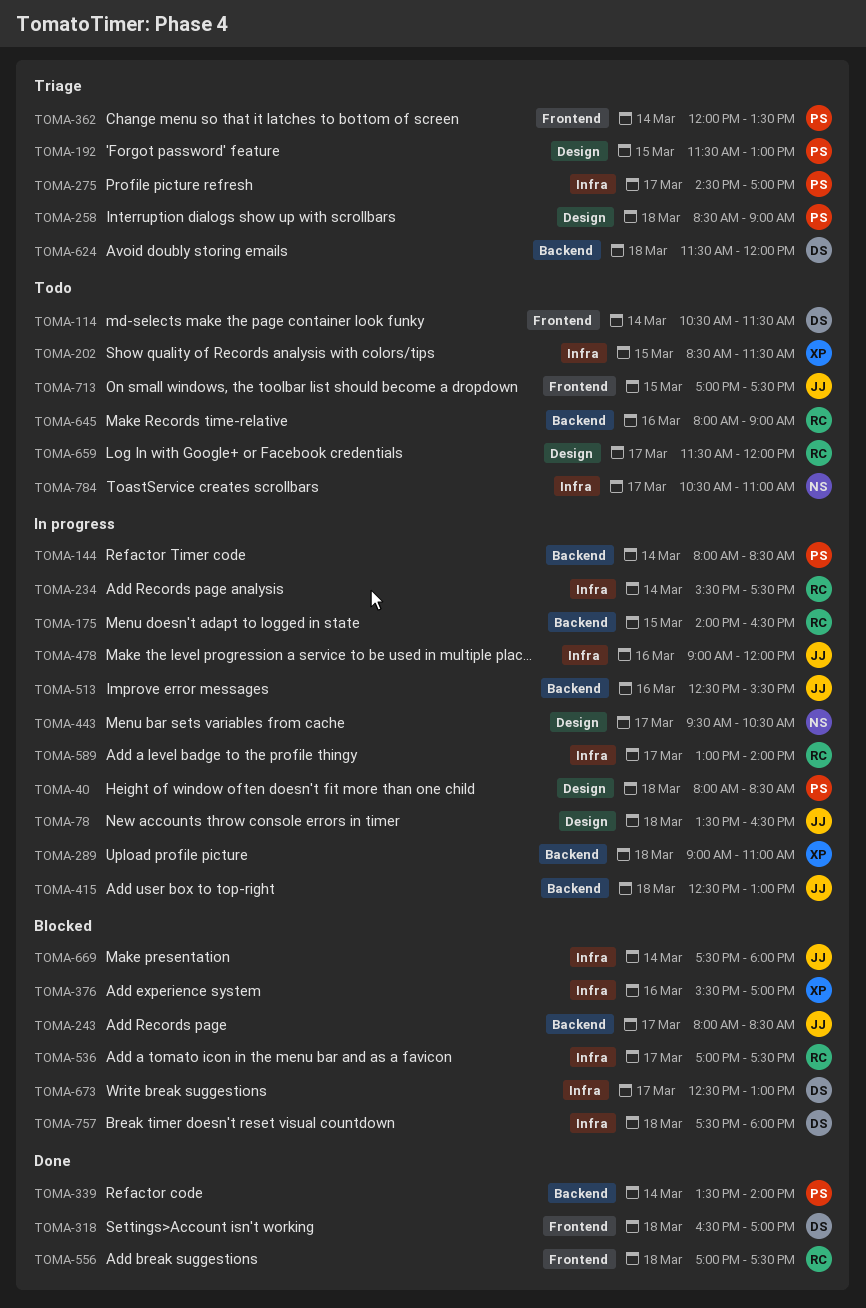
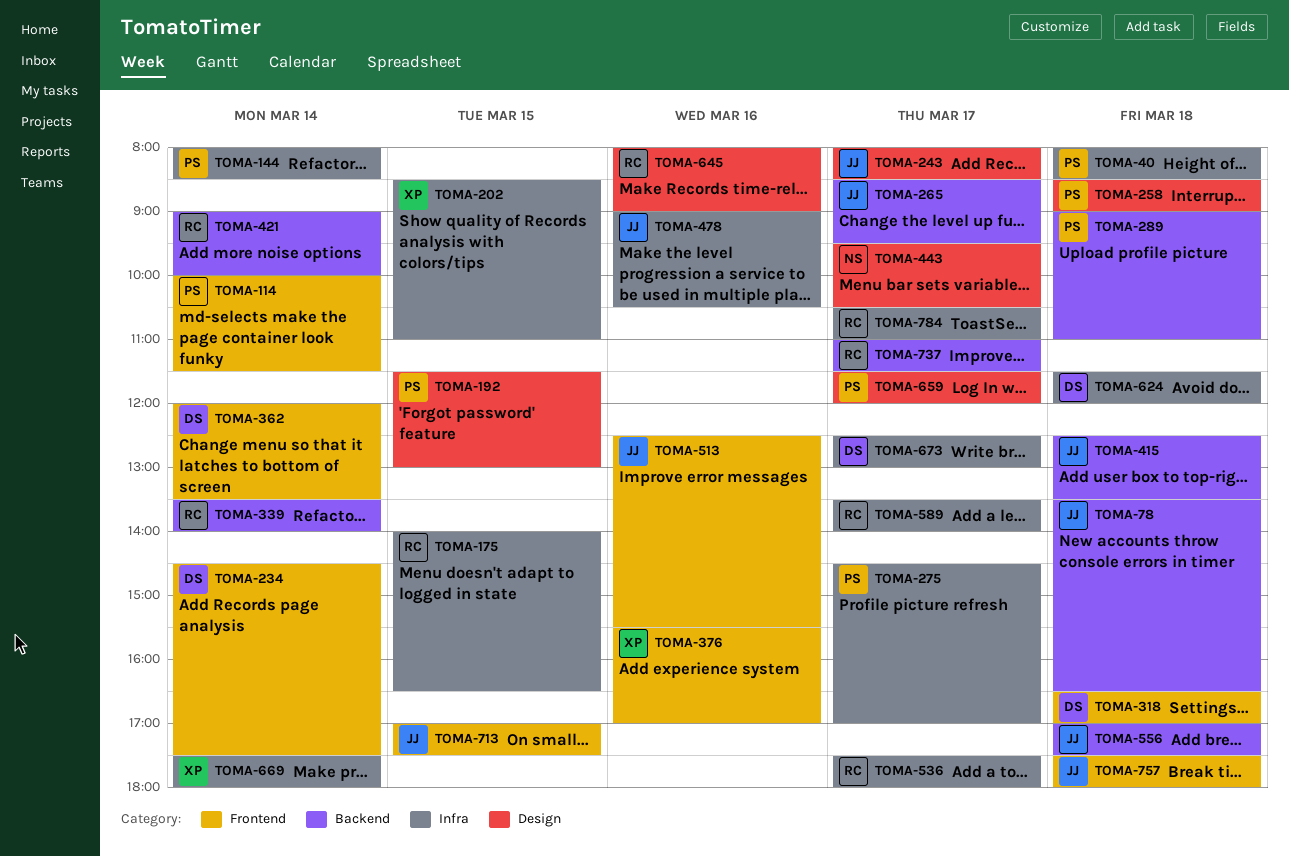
TOMA-40, label: Design -> Infra
TOMA-78, label: Design -> Backend
TOMA-114, owner: DS -> PS
TOMA-114, begins: 10:30 -> 10:00
TOMA-144, label: Backend -> Infra
TOMA-175, label: Backend -> Infra
TOMA-202, ends: 11:30 -> 11:00
TOMA-234, owner: RC -> DS
TOMA-234, label: Infra -> Frontend
TOMA-234, begins: 15:30 -> 14:30
TOMA-243, label: Backend -> Design
TOMA-265: none -> present
TOMA-289, owner: XP -> PS
TOMA-339, owner: PS -> RC
TOMA-362, owner: PS -> DS
TOMA-376, label: Infra -> Frontend
TOMA-415, ends: 13:00 -> 13:30
TOMA-421: none -> present
TOMA-478, ends: 12:00 -> 10:30
TOMA-513, label: Backend -> Frontend
TOMA-536, begins: 17:00 -> 17:30
TOMA-536, ends: 17:30 -> 18:00
TOMA-556, owner: RC -> JJ
TOMA-556, label: Frontend -> Backend
TOMA-589, begins: 13:00 -> 13:30
TOMA-624, label: Backend -> Infra
TOMA-645, label: Backend -> Design
TOMA-659, owner: RC -> PS
TOMA-669, owner: JJ -> XP
TOMA-737: none -> present
TOMA-757, owner: DS -> JJ
TOMA-757, label: Infra -> Frontend
TOMA-784, owner: NS -> RC

